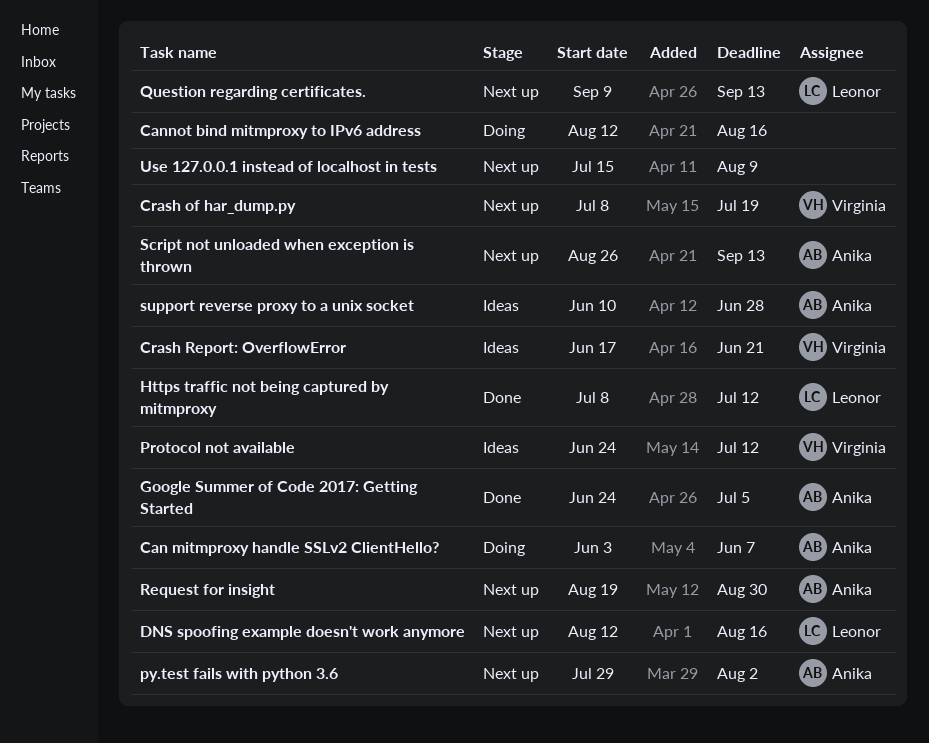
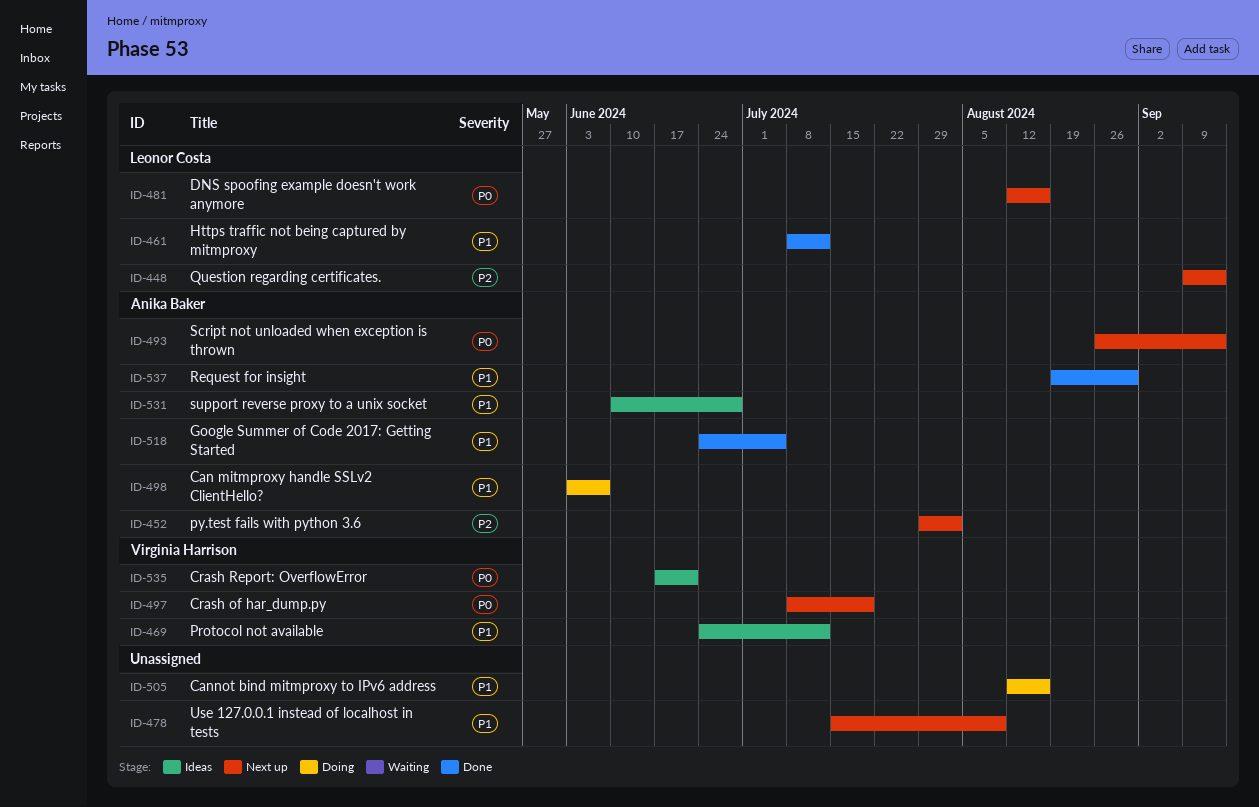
Request for insight, status: Next up -> Done

